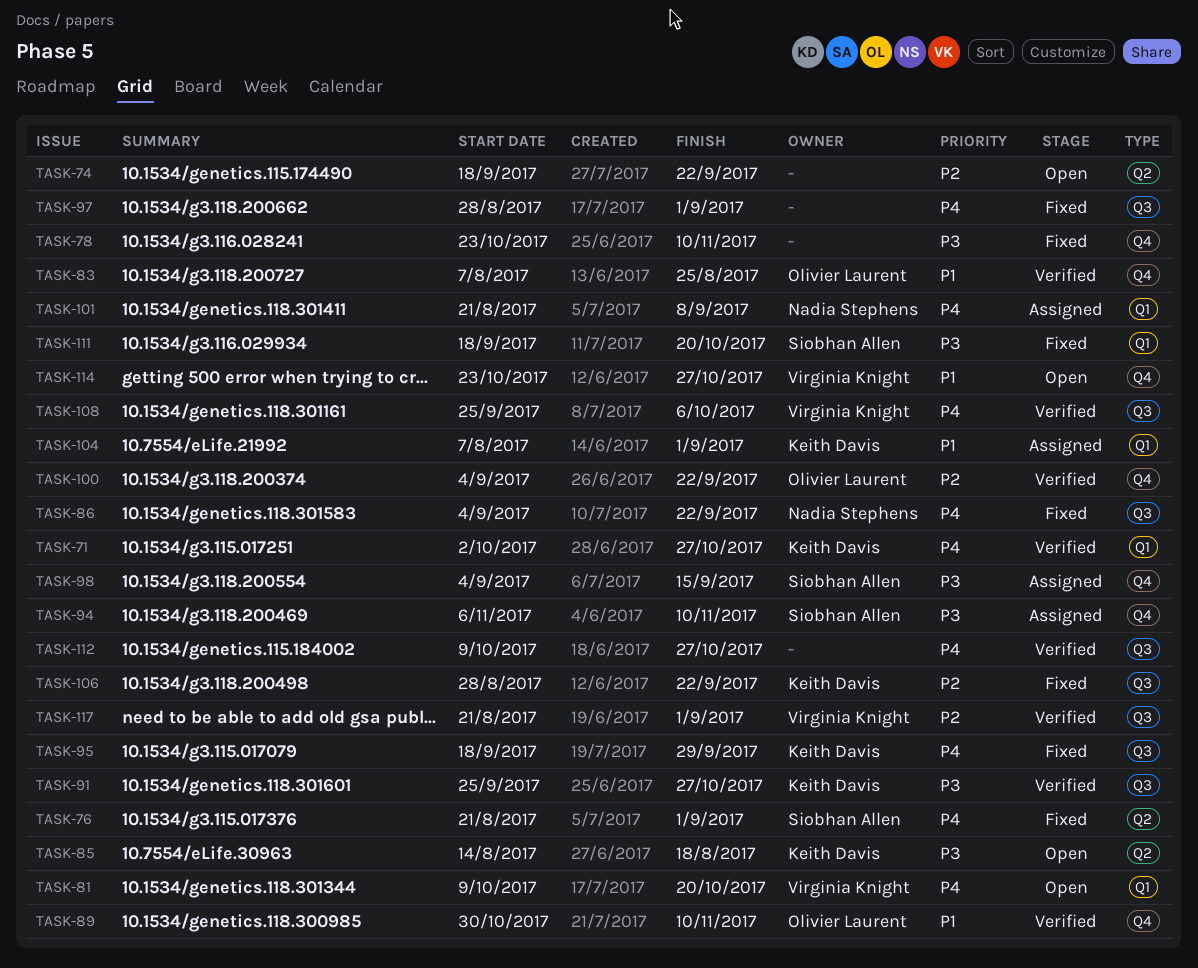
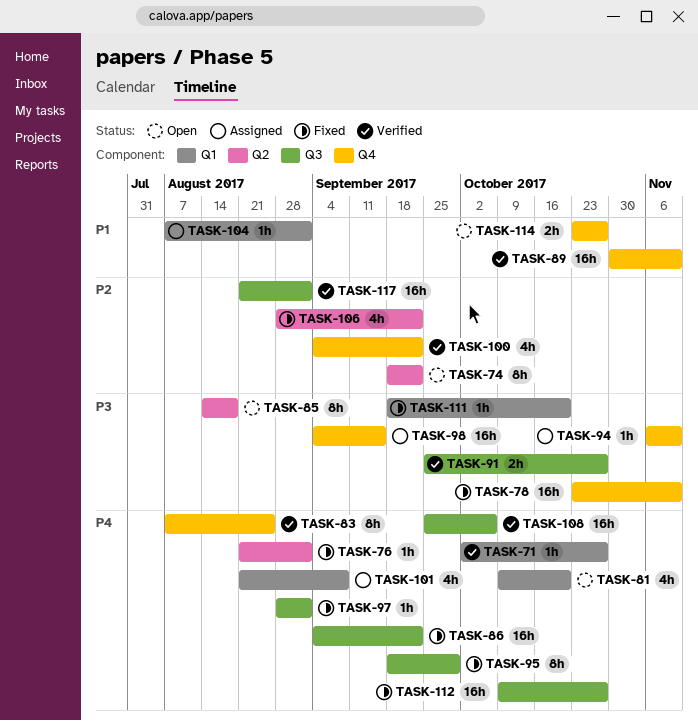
TASK-83, priority: P1 -> P4
TASK-106, label: Q3 -> Q2
TASK-112, status: Verified -> Fixed

